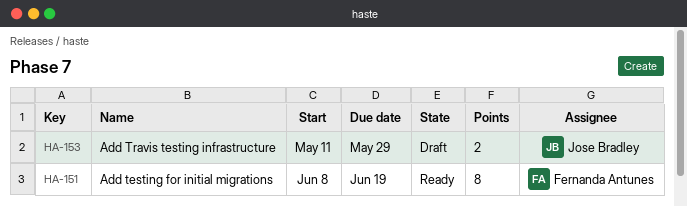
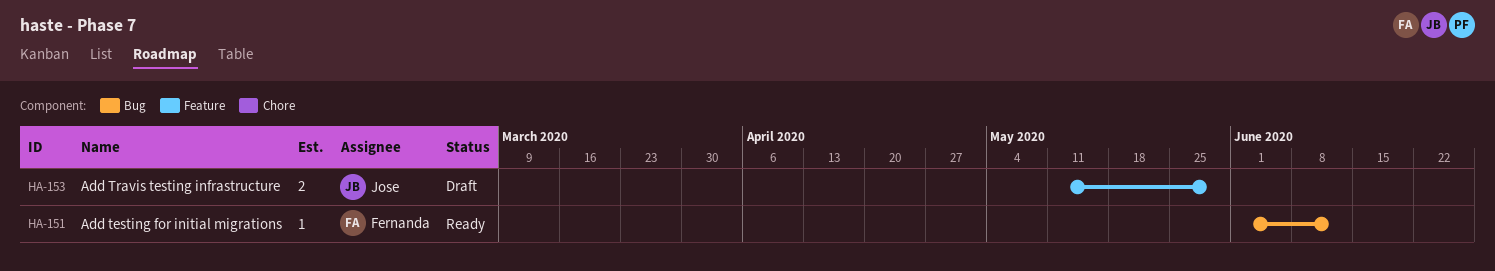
HA-151, estimate: 8 -> 1
HA-151, start: Jun 8 -> Jun 1
HA-151, due: Jun 19 -> Jun 12

